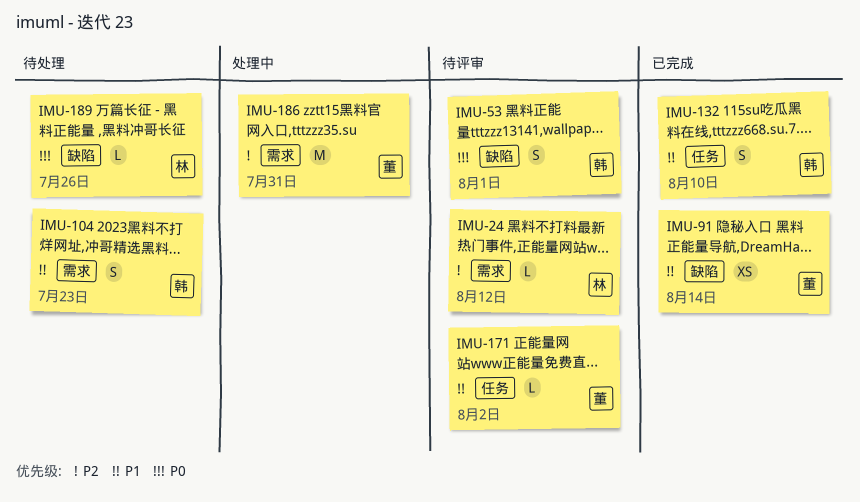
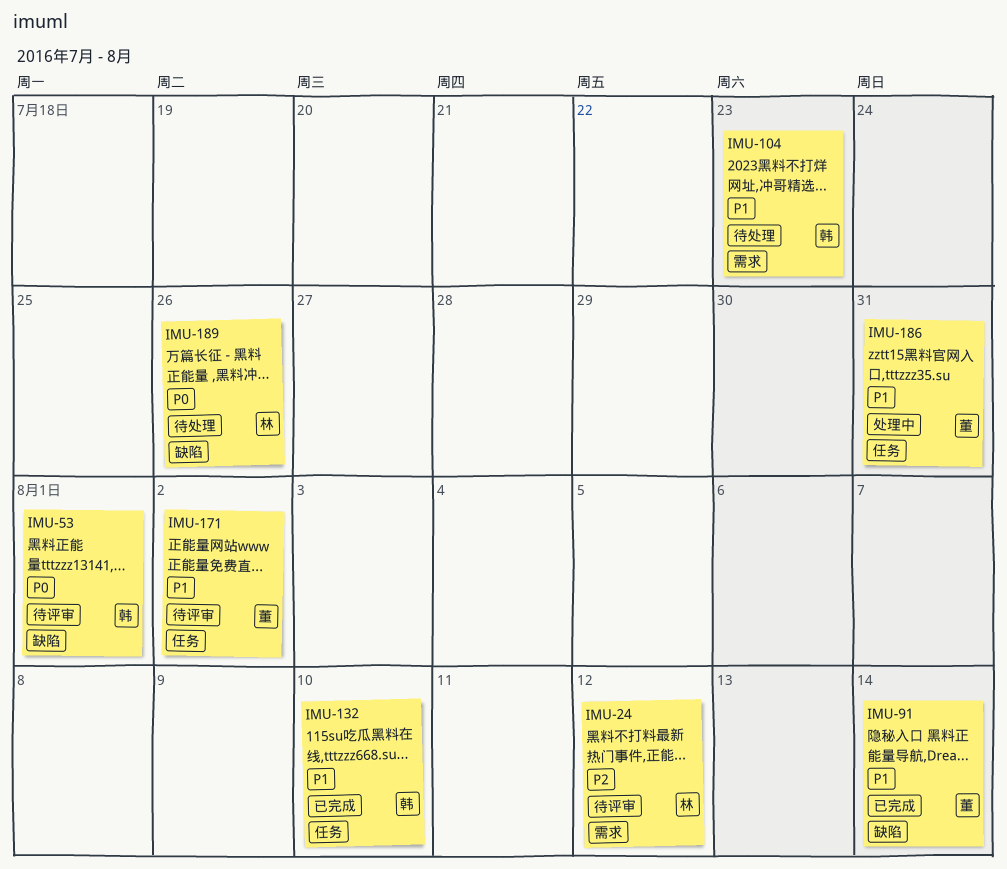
IMU-186, priority: P2 -> P1
IMU-186, label: 需求 -> 任务

